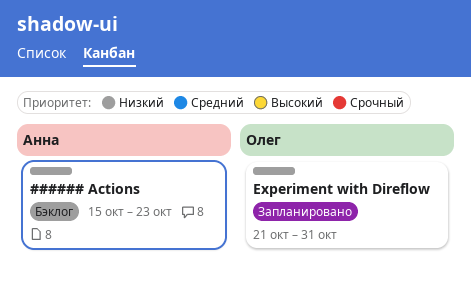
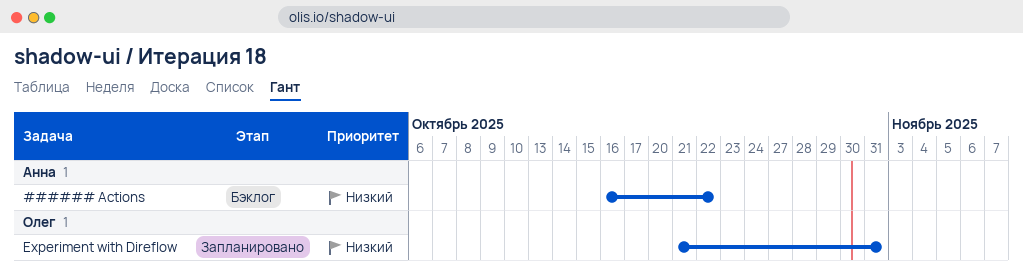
###### Actions, start: Oct 15 -> Oct 16
###### Actions, due: Oct 23 -> Oct 22

